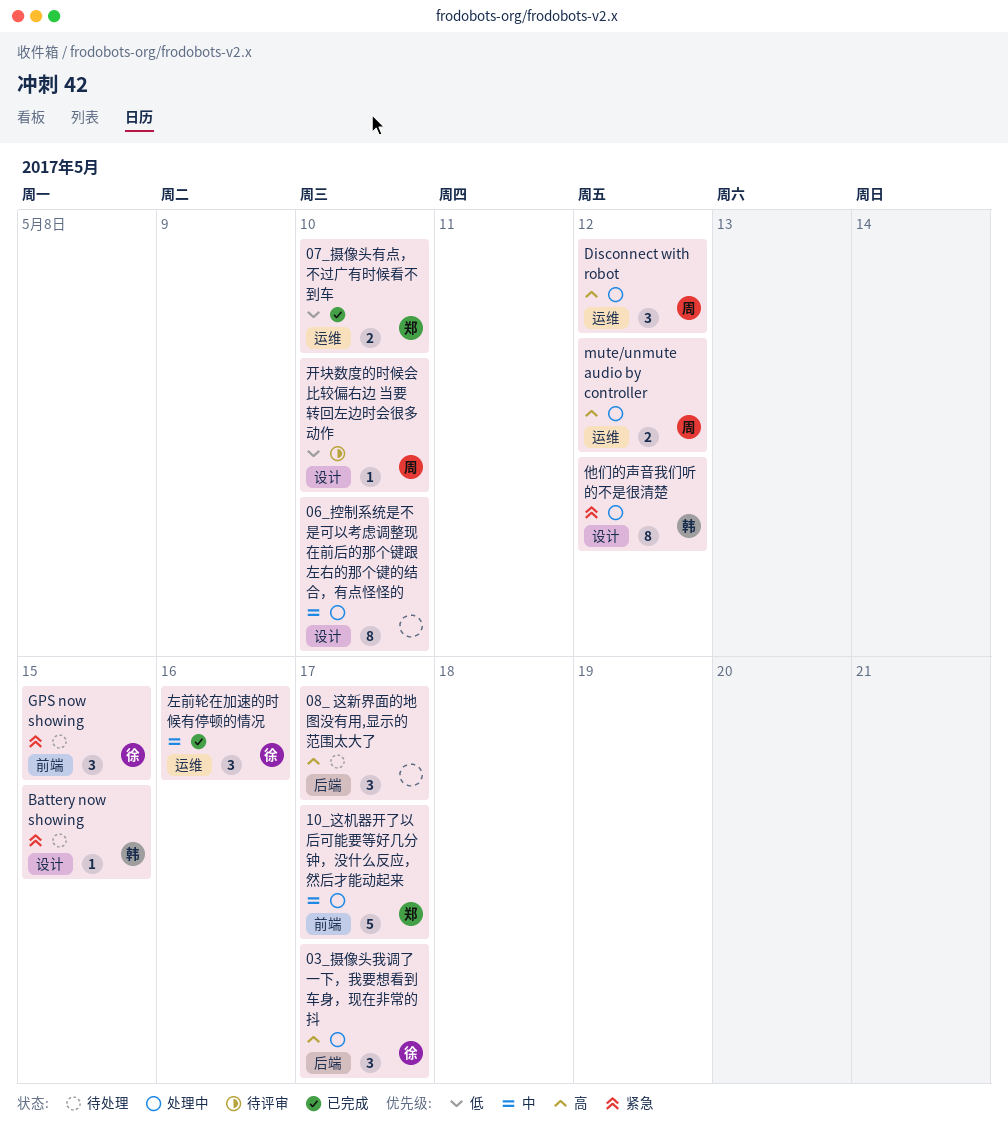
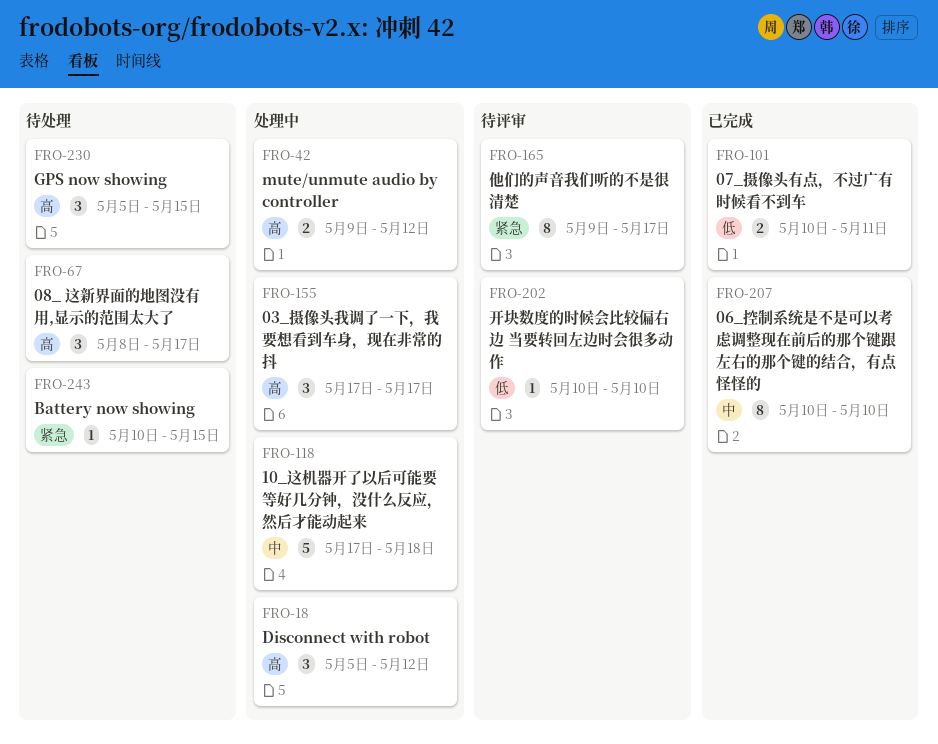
06_控制系统是不是可以考虑调整现在前后的那个键跟左右的那个键的结合，有点怪怪的, status: 处理中 -> 已完成
07_摄像头有点，不过广有时候看不到车, due: May 10 -> May 11
10_这机器开了以后可能要等好几分钟，没什么反应，然后才能动起来, due: May 17 -> May 18
GPS now showing, priority: 紧急 -> 高
他们的声音我们听的不是很清楚, status: 处理中 -> 待评审
他们的声音我们听的不是很清楚, due: May 12 -> May 17
左前轮在加速的时候有停顿的情况: present -> none

